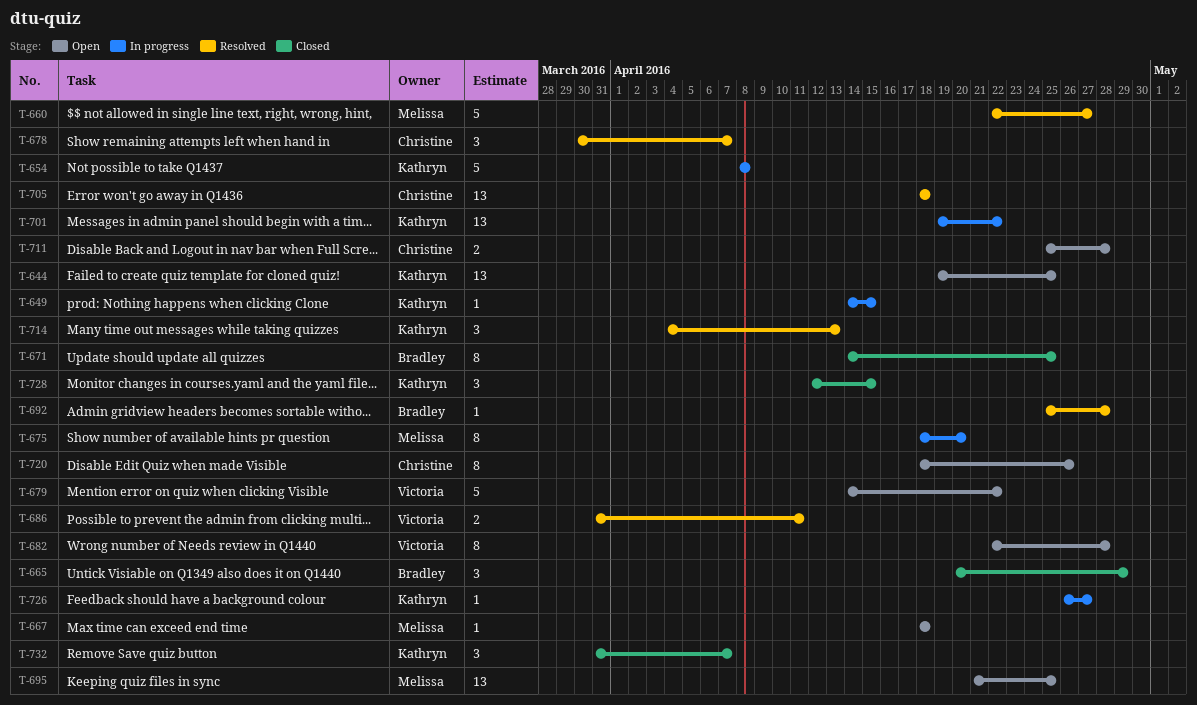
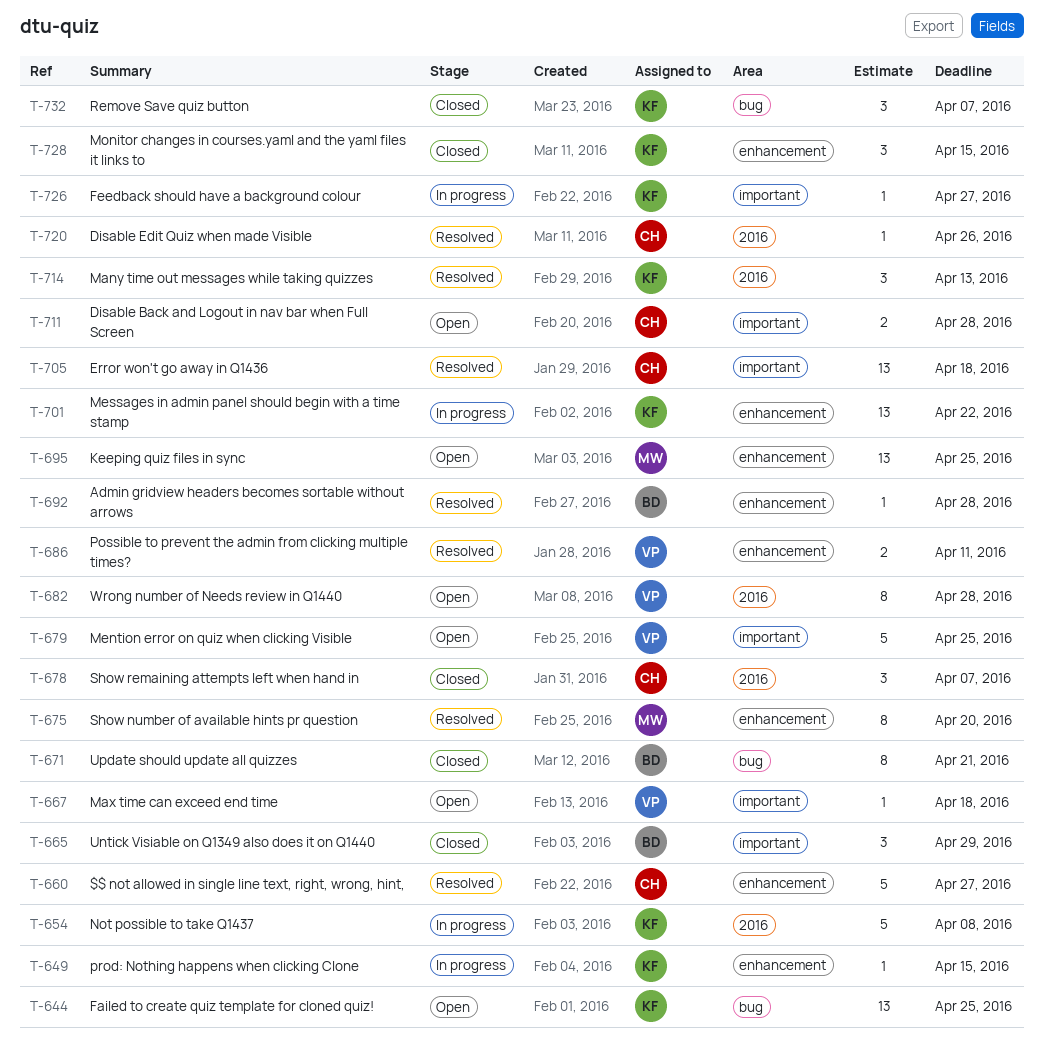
T-660, owner: Melissa -> Christine
T-667, owner: Melissa -> Victoria
T-671, due: Apr 25 -> Apr 21
T-675, status: In progress -> Resolved
T-678, status: Resolved -> Closed
T-679, due: Apr 22 -> Apr 25
T-720, status: Open -> Resolved
T-720, estimate: 8 -> 1

